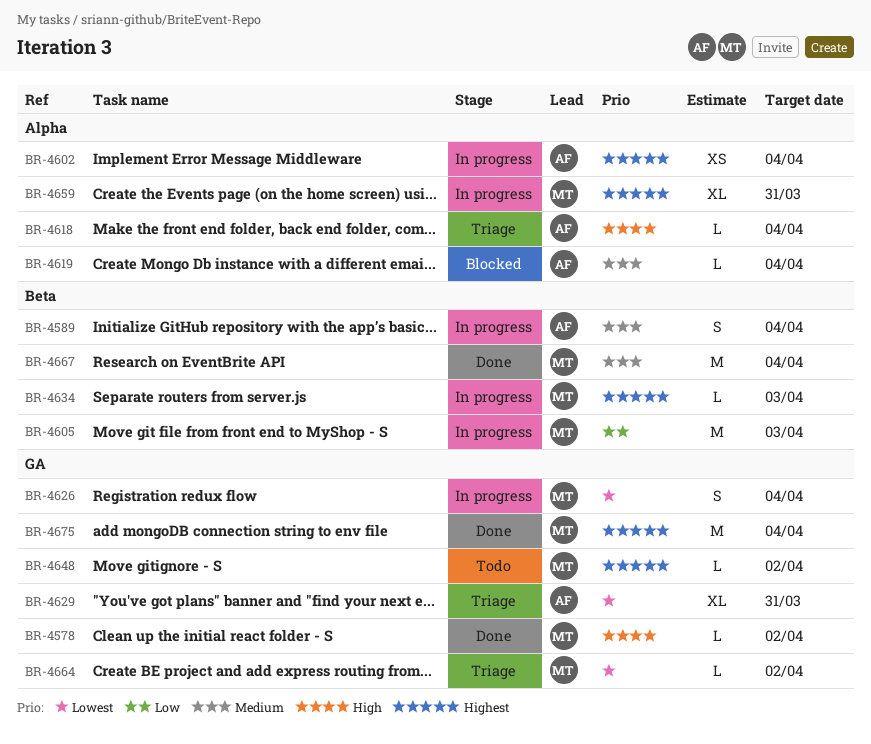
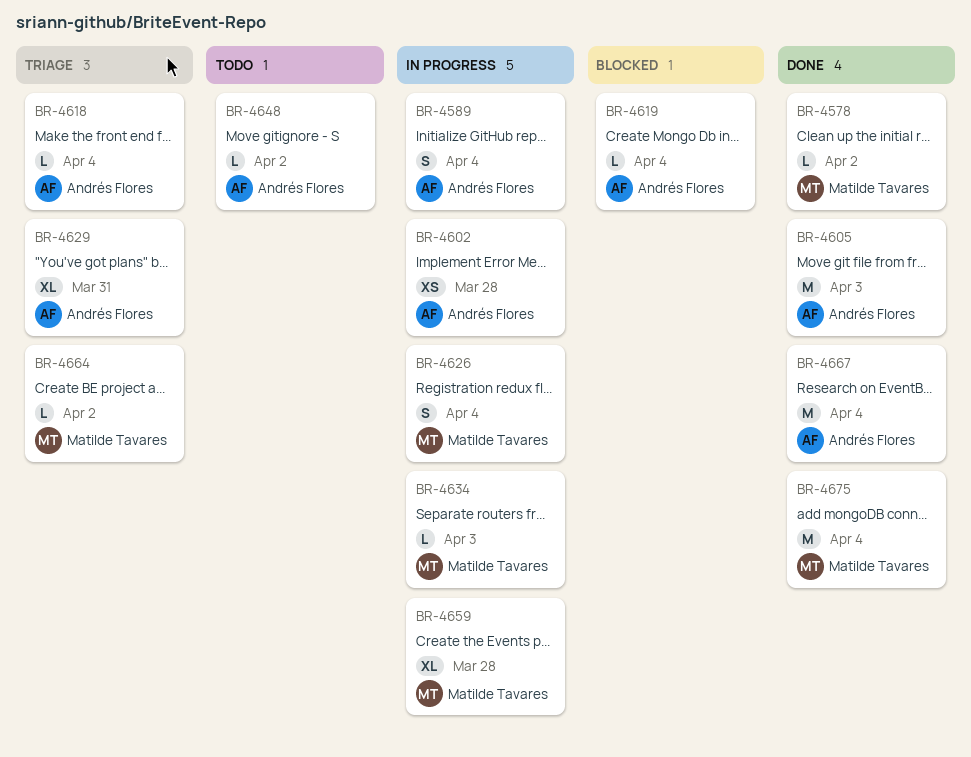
BR-4602, due: Apr 4 -> Mar 28
BR-4605, status: In progress -> Done
BR-4605, owner: Matilde Tavares -> Andrés Flores
BR-4648, owner: Matilde Tavares -> Andrés Flores
BR-4659, due: Mar 31 -> Mar 28
BR-4667, owner: Matilde Tavares -> Andrés Flores

